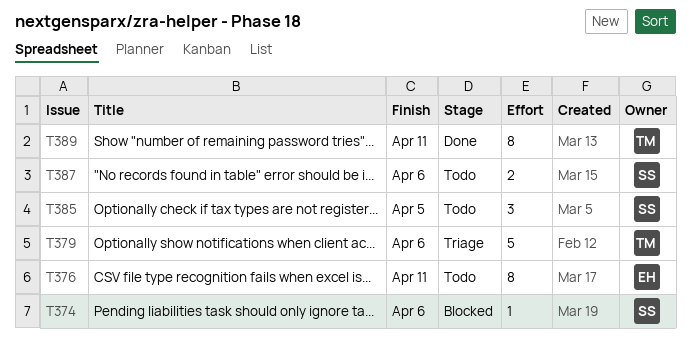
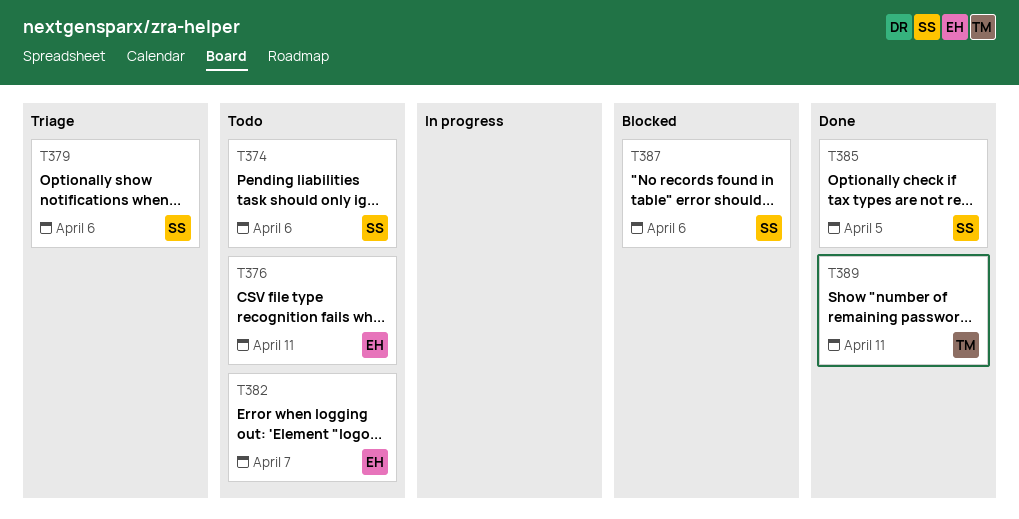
T374, status: Blocked -> Todo
T379, owner: TM -> SS
T382: none -> present
T385, status: Todo -> Done
T387, status: Todo -> Blocked

